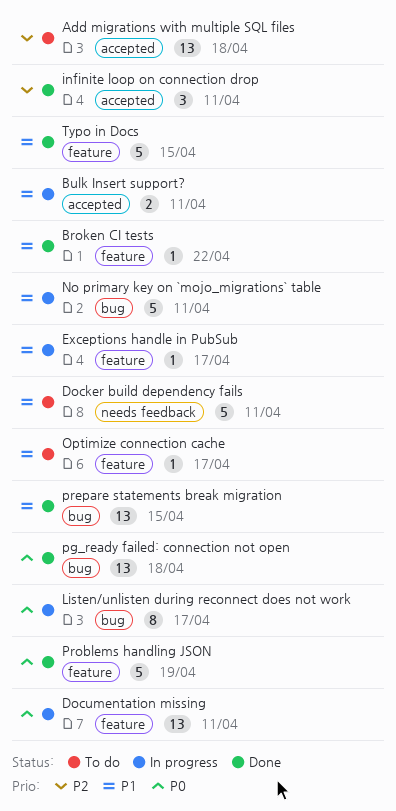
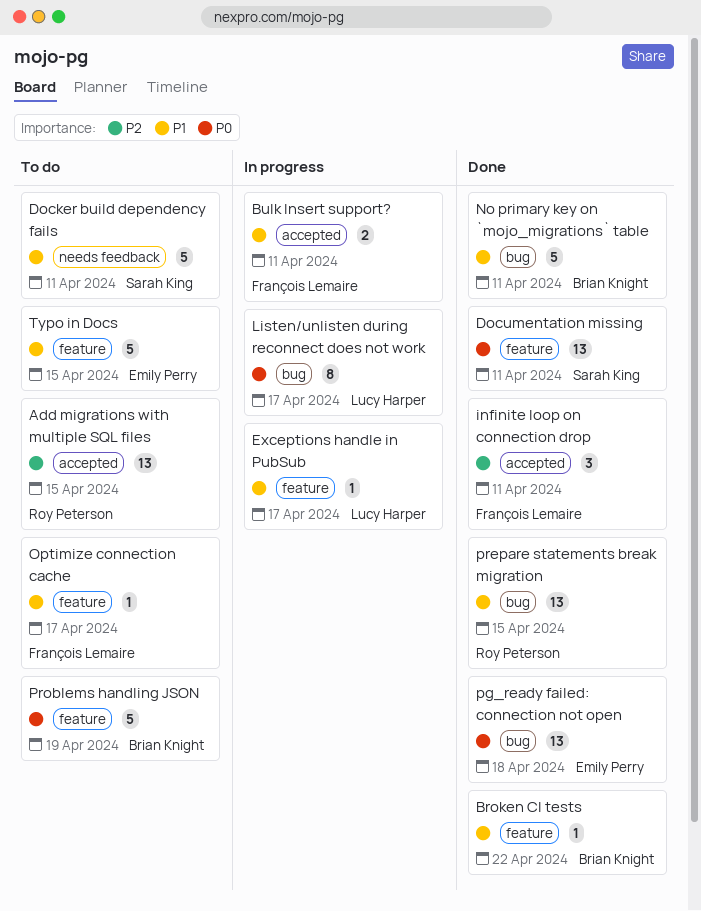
Add migrations with multiple SQL files, due: Apr 18 -> Apr 15
Documentation missing, status: In progress -> Done
No primary key on `mojo_migrations` table, status: In progress -> Done
Problems handling JSON, status: Done -> To do
Typo in Docs, status: Done -> To do

